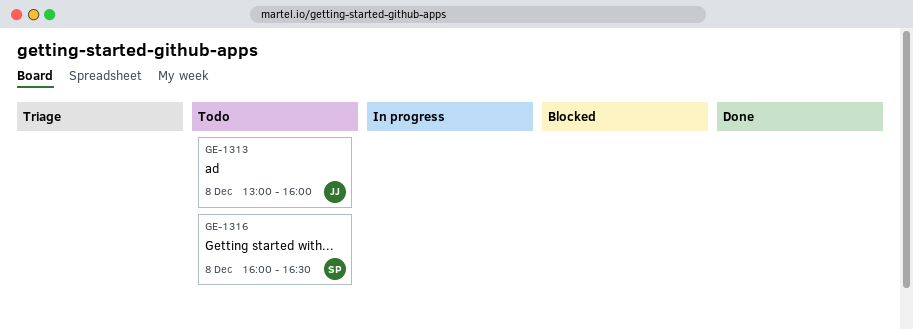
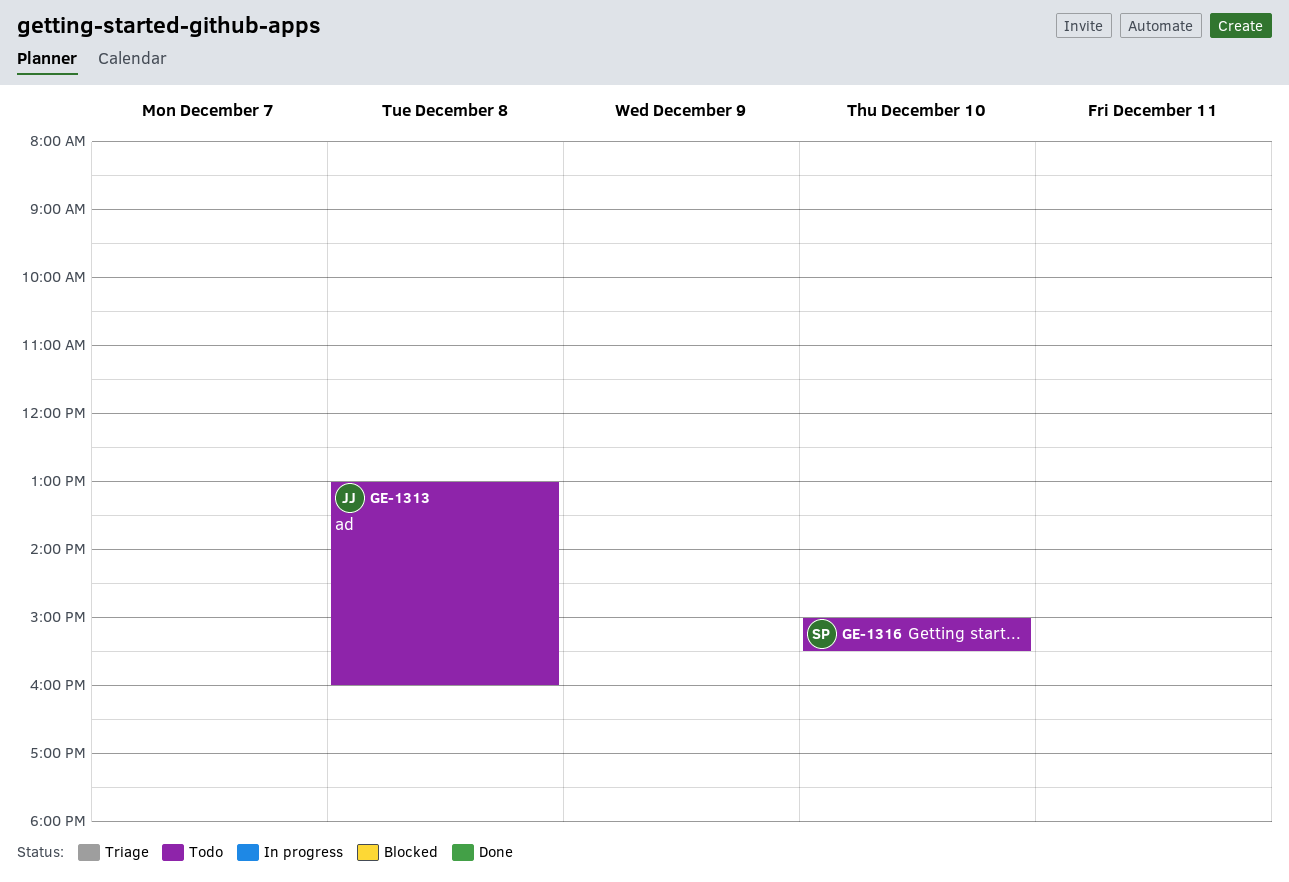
GE-1316, day: Dec 8 -> Dec 10
GE-1316, begins: 16:00 -> 15:00
GE-1316, ends: 16:30 -> 15:30

